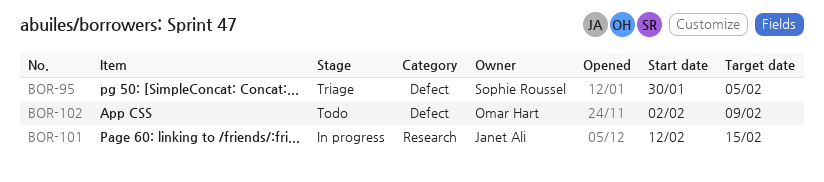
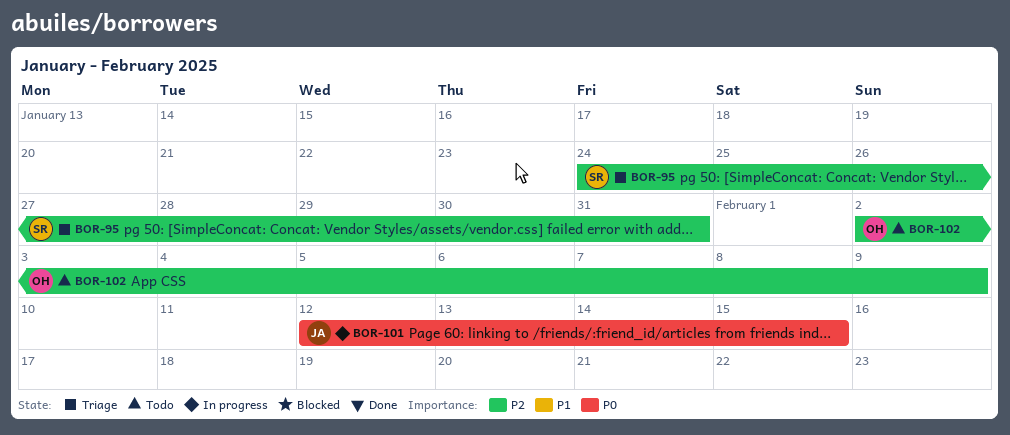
BOR-95, start: Jan 30 -> Jan 24
BOR-95, due: Feb 5 -> Jan 31

